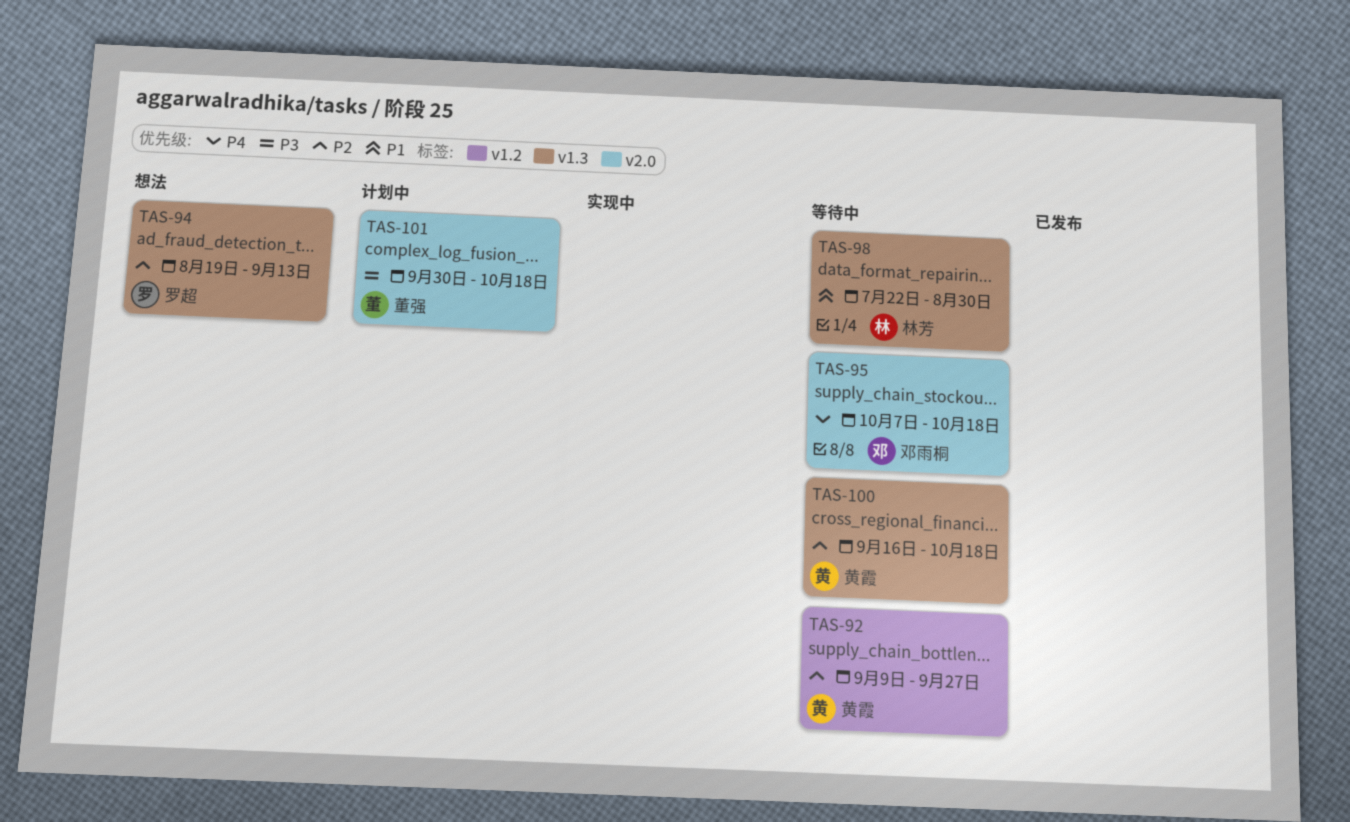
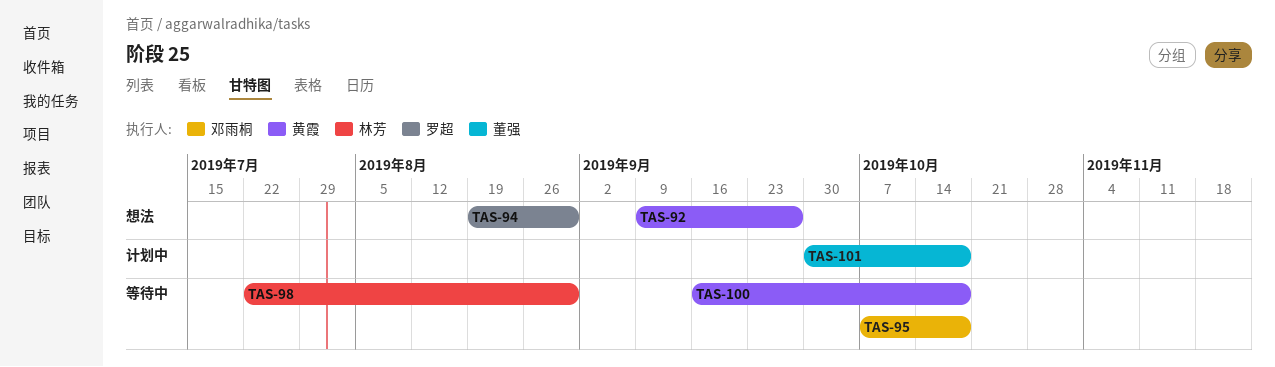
TAS-92, status: 等待中 -> 想法
TAS-94, due: Sep 13 -> Aug 30

